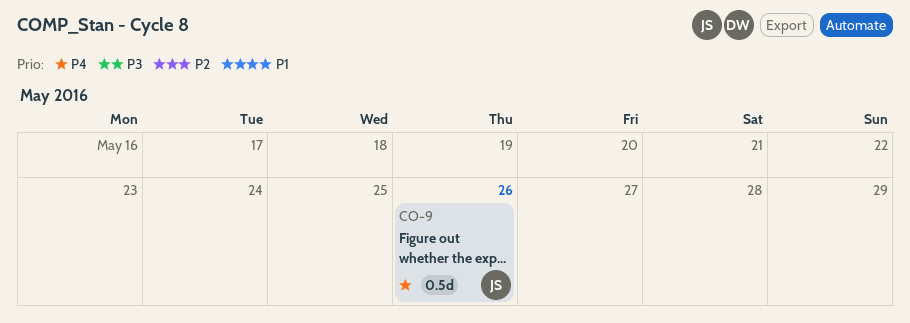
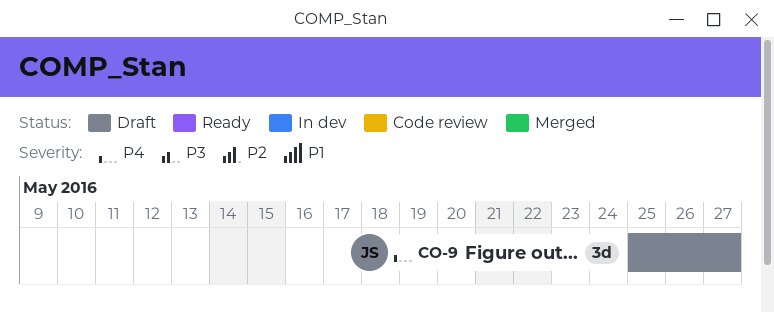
CO-9, estimate: 0.5d -> 3d
CO-9, due: May 26 -> May 27

